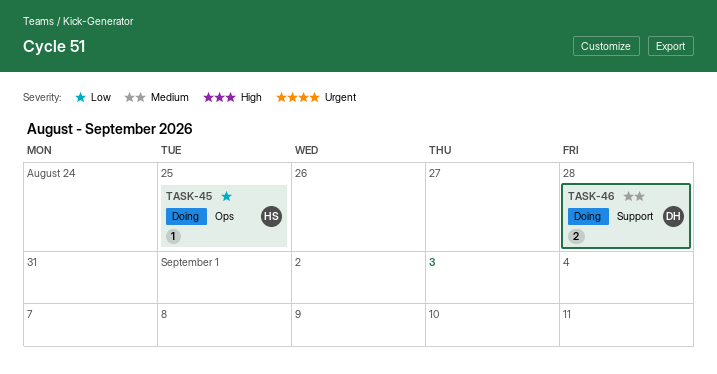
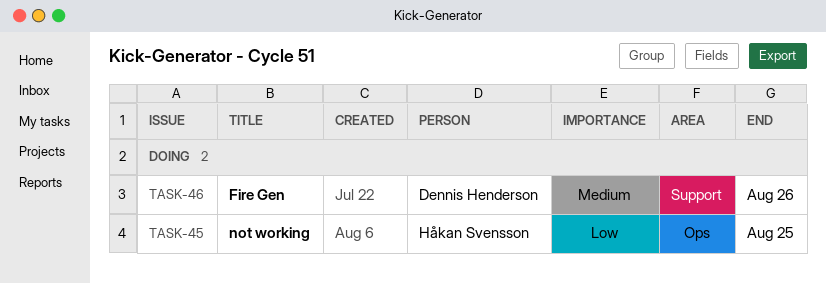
TASK-46, due: Aug 28 -> Aug 26

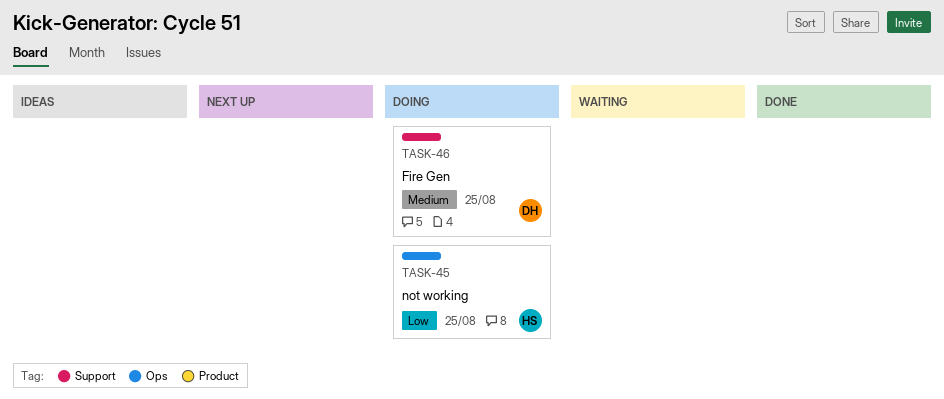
TASK-46, due: Aug 26 -> Aug 25

